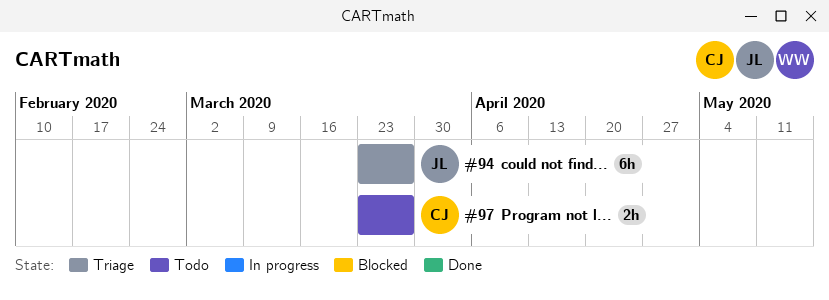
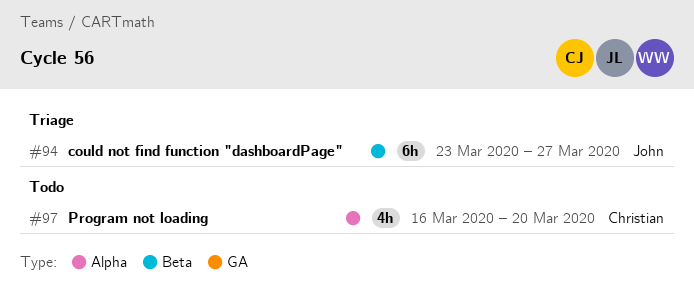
#97, estimate: 2h -> 4h
#97, start: Mar 23 -> Mar 16
#97, due: Mar 27 -> Mar 20

